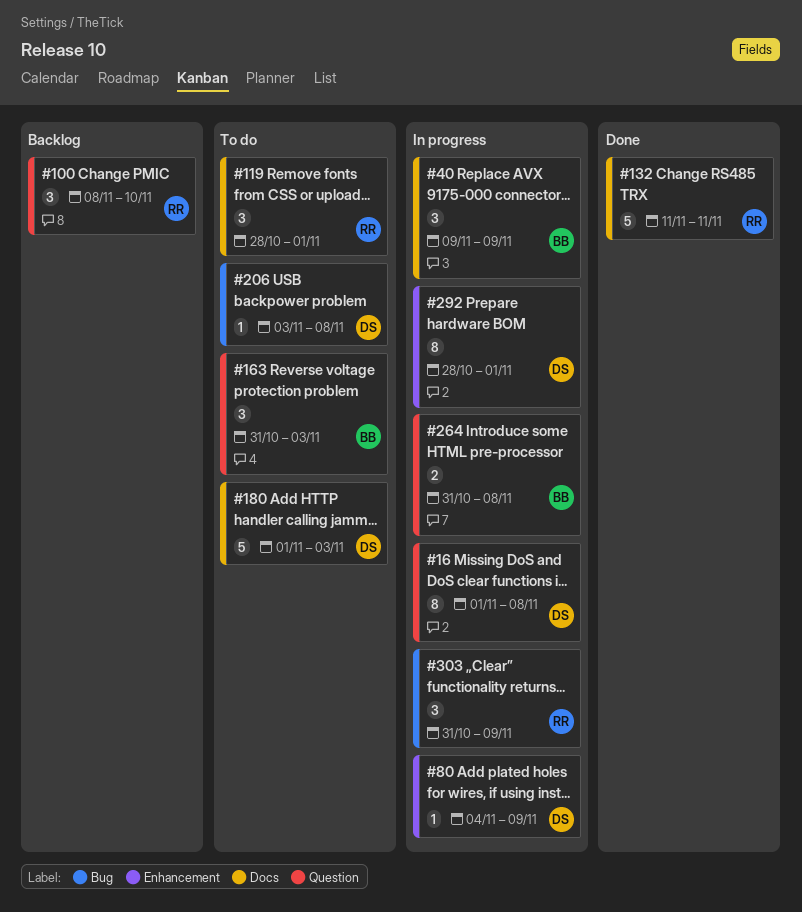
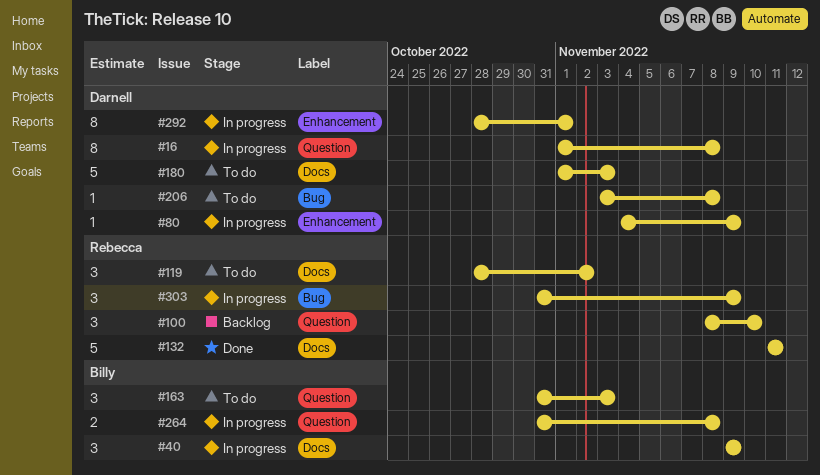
#119, due: Nov 1 -> Nov 2

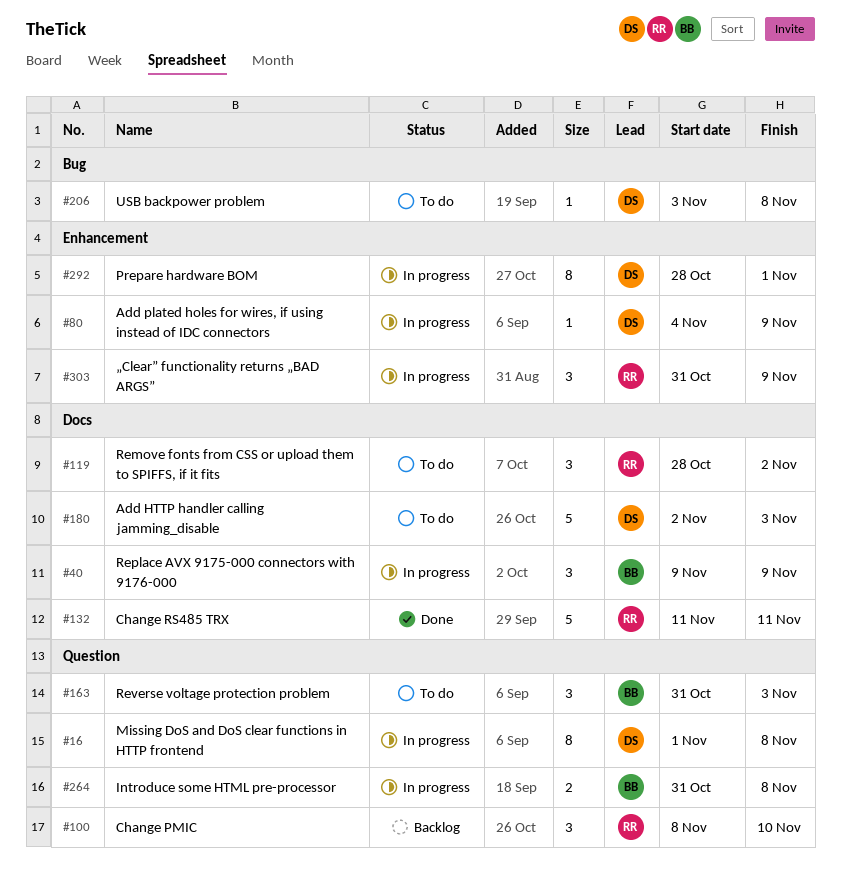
#180, start: Nov 1 -> Nov 2
#303, label: Bug -> Enhancement

